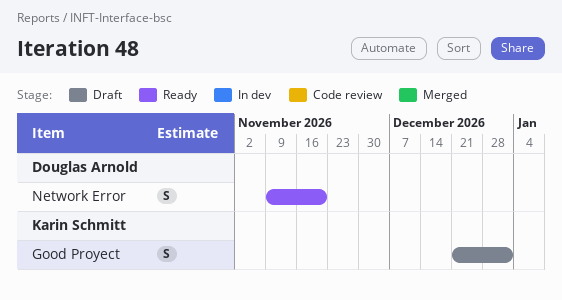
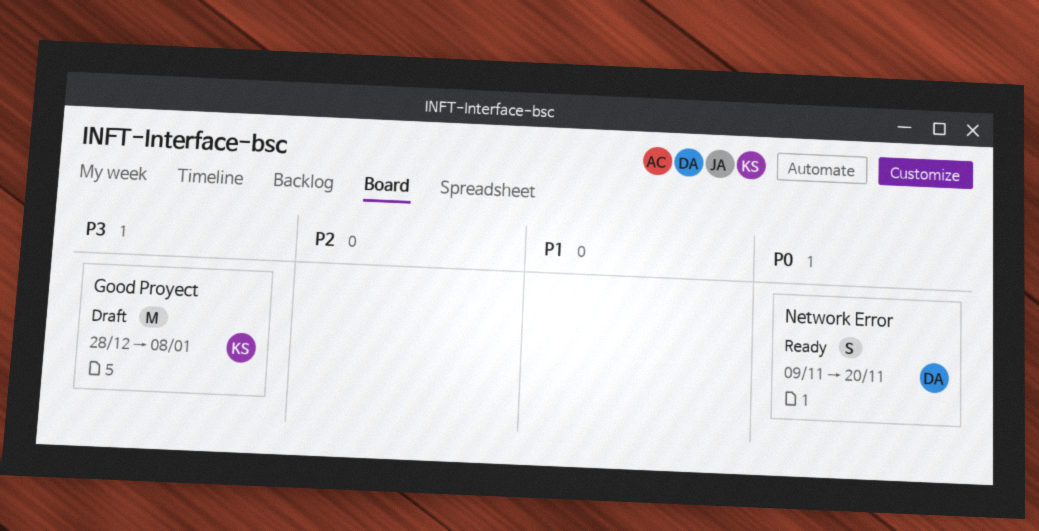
Good Proyect, estimate: S -> M
Good Proyect, start: Dec 21 -> Dec 28
Good Proyect, due: Jan 1 -> Jan 8

